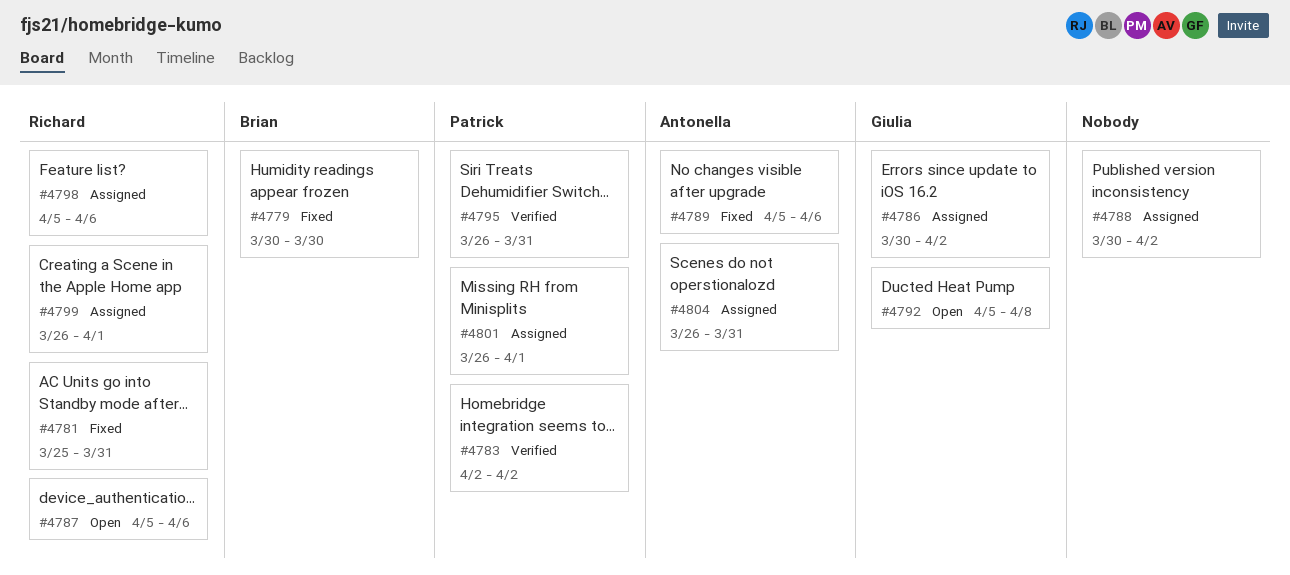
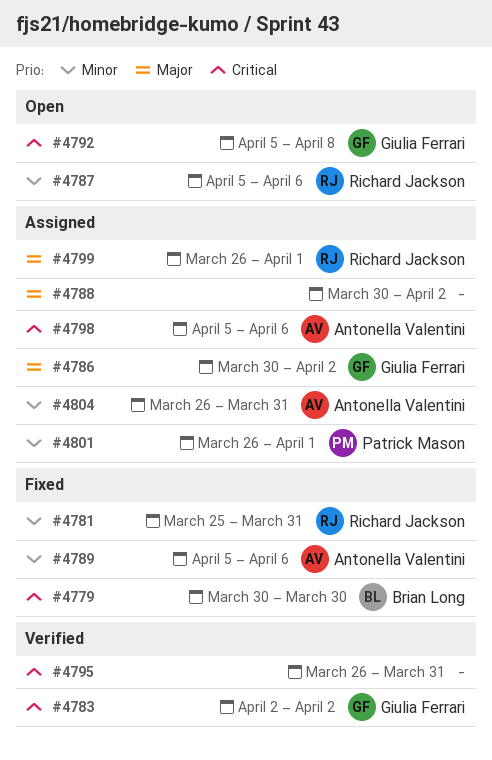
#4783, owner: Patrick Mason -> Giulia Ferrari
#4795, owner: Patrick Mason -> none
#4798, owner: Richard Jackson -> Antonella Valentini

